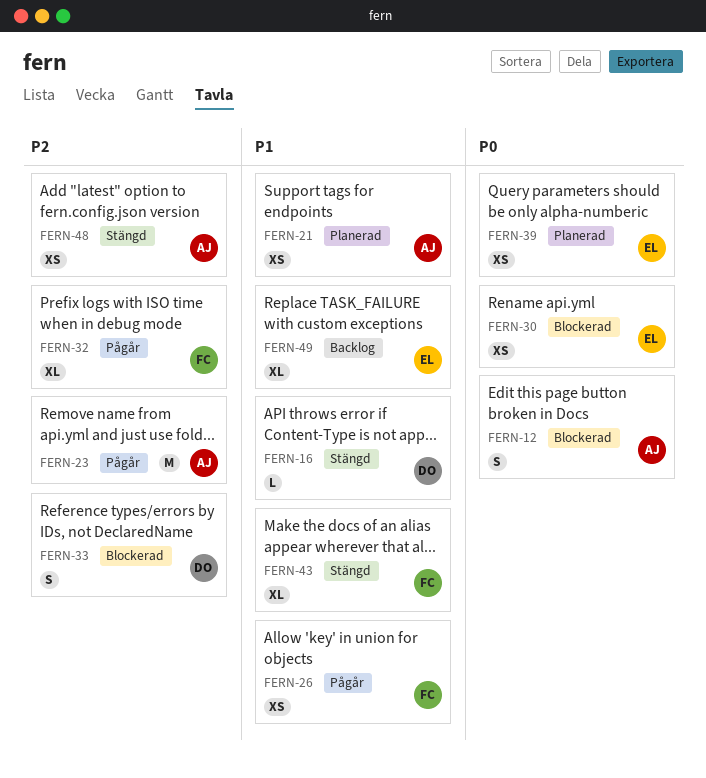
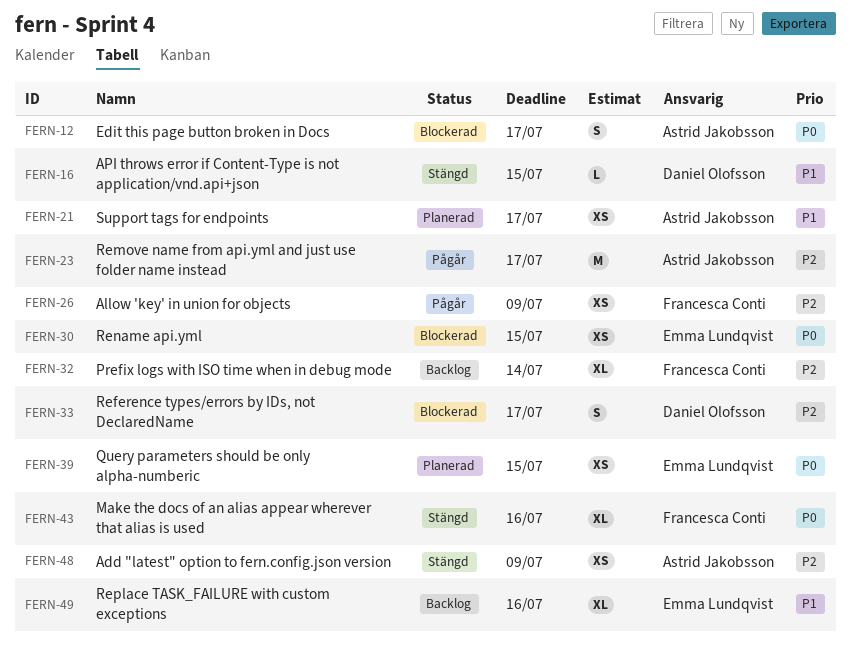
FERN-26, priority: P1 -> P2
FERN-32, status: Pågår -> Backlog
FERN-43, priority: P1 -> P0

